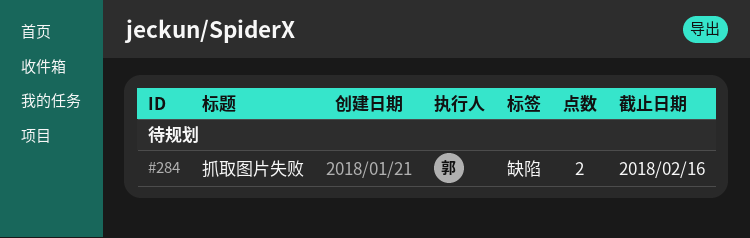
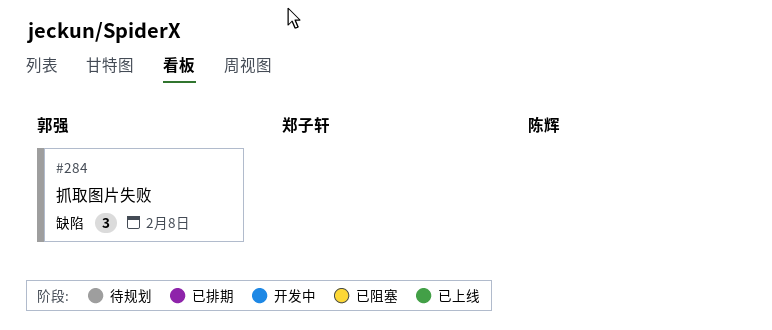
#284, estimate: 2 -> 3
#284, due: Feb 16 -> Feb 8

